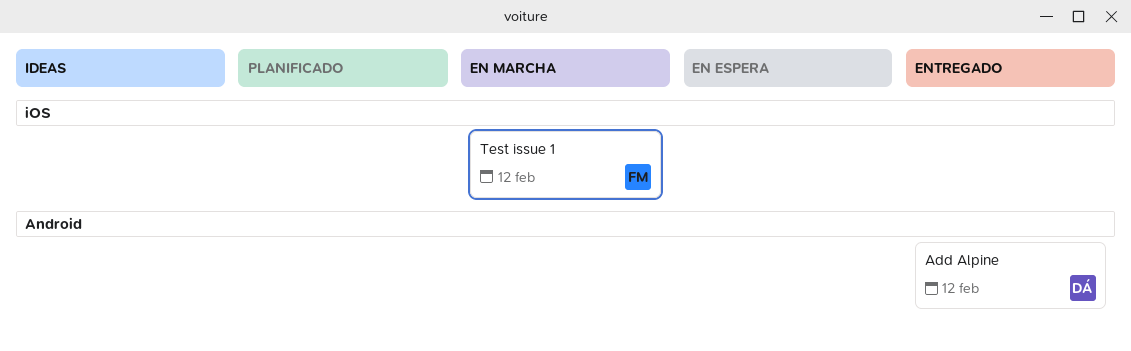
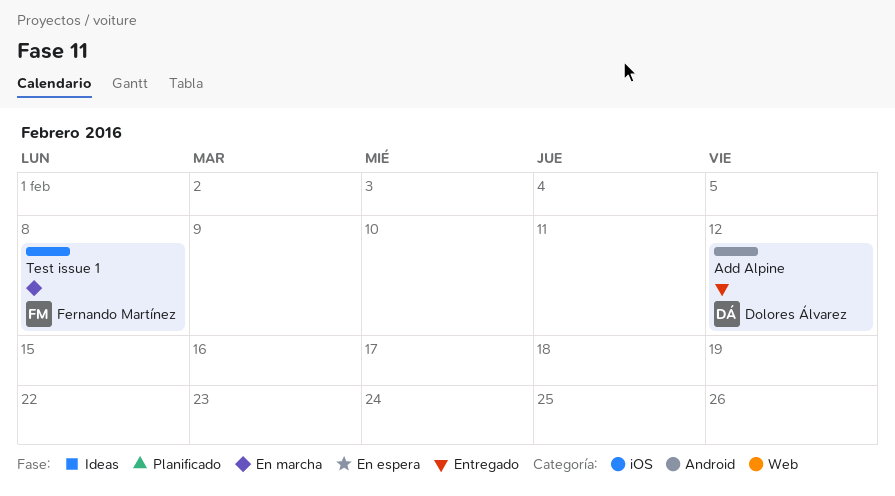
Test issue 1, due: Feb 12 -> Feb 8

